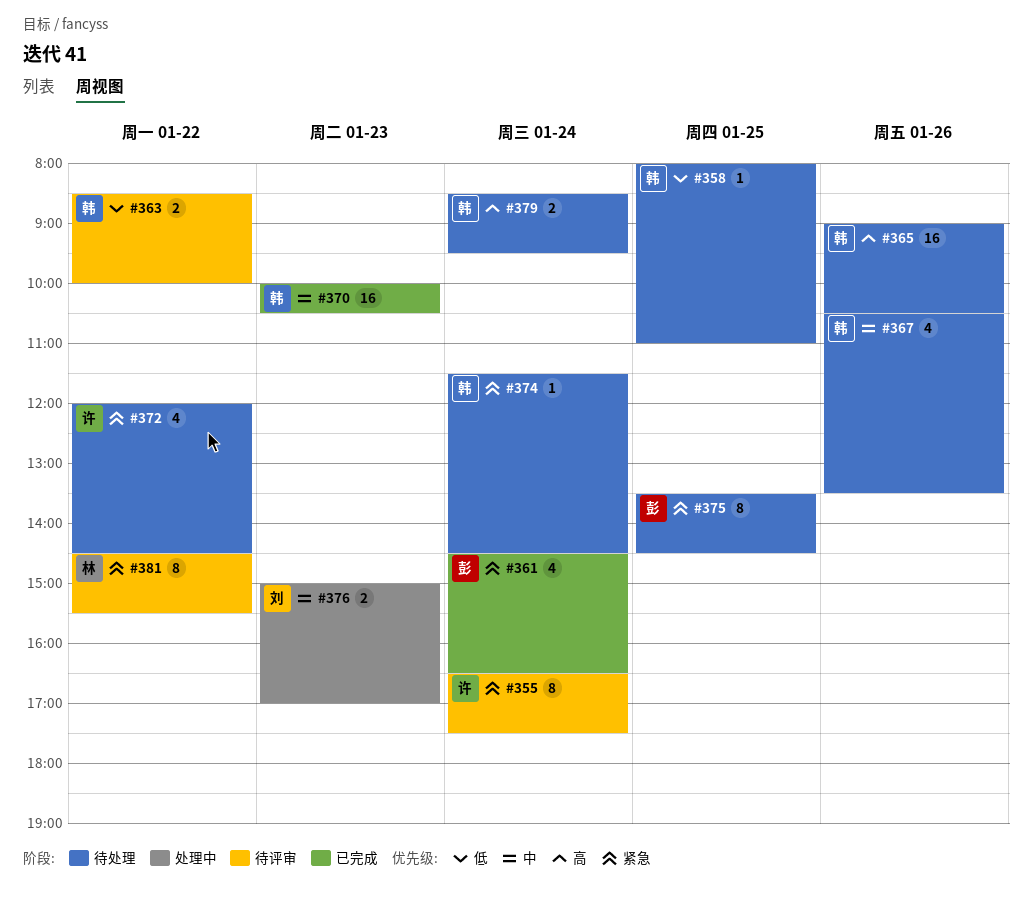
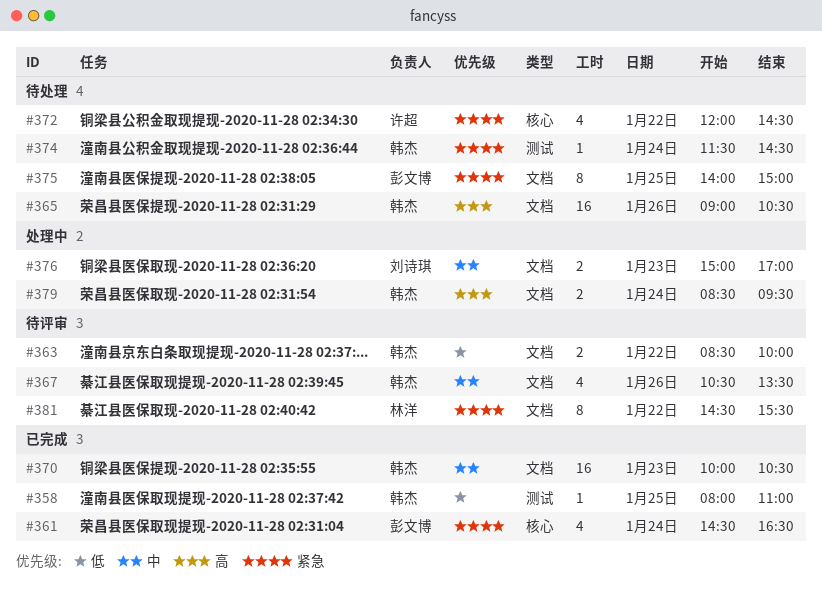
#355: present -> none
#358, status: 待处理 -> 已完成
#367, status: 待处理 -> 待评审
#375, begins: 13:30 -> 14:00
#375, ends: 14:30 -> 15:00
#379, status: 待处理 -> 处理中

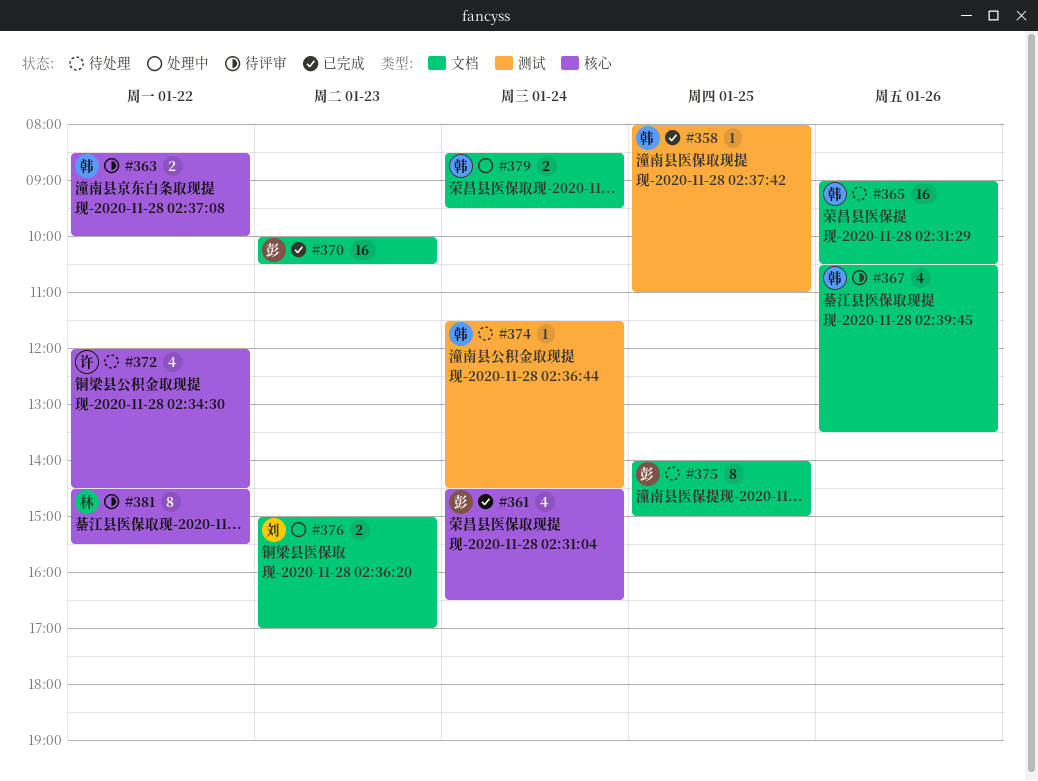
#363, label: 文档 -> 核心
#370, owner: 韩杰 -> 彭文博
#381, label: 文档 -> 核心

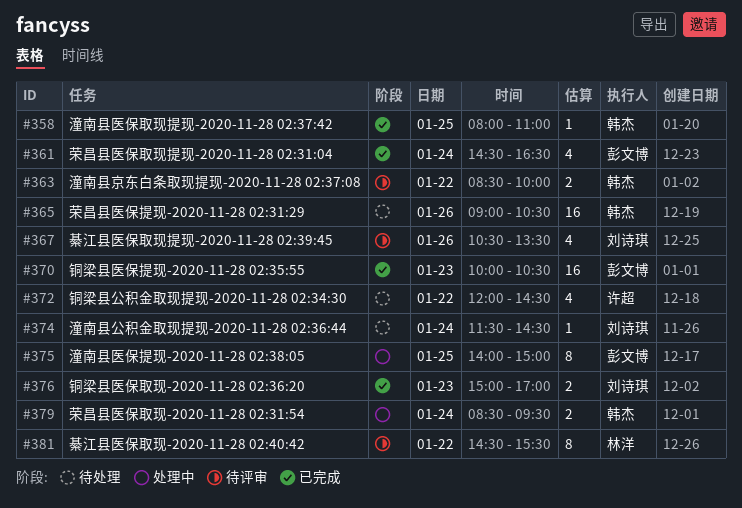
#367, owner: 韩杰 -> 刘诗琪
#374, owner: 韩杰 -> 刘诗琪
#375, status: 待处理 -> 处理中
#376, status: 处理中 -> 已完成

